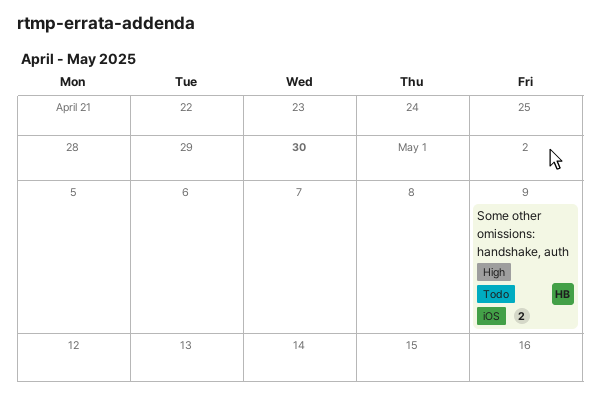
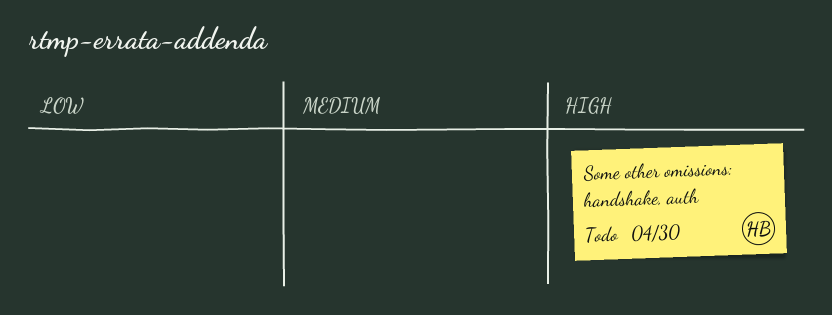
Some other omissions: handshake, auth, due: May 9 -> Apr 30

